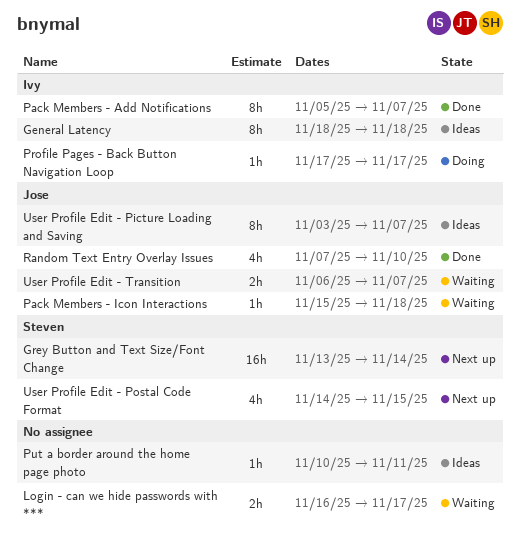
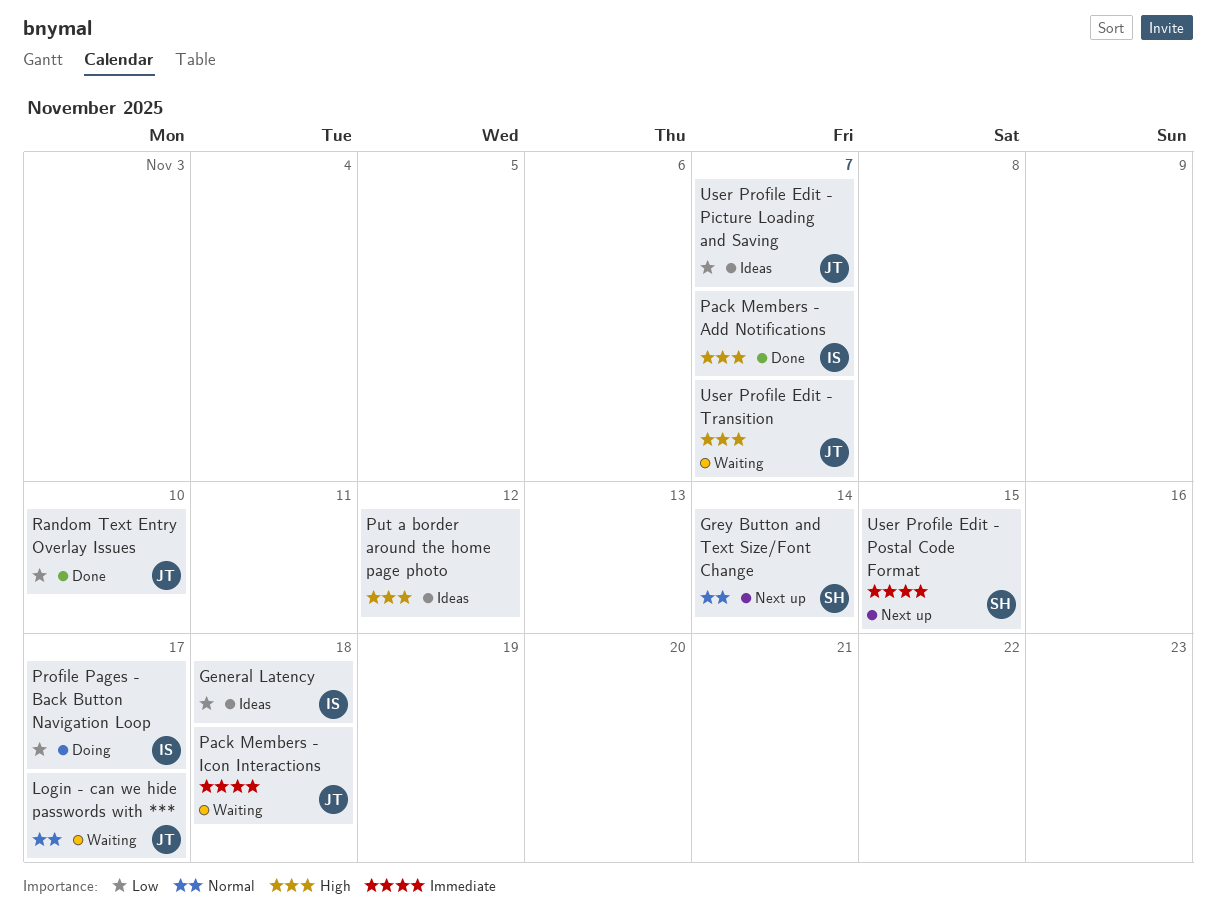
Login - can we hide passwords with ***, owner: none -> Jose
Put a border around the home page photo, due: Nov 11 -> Nov 12

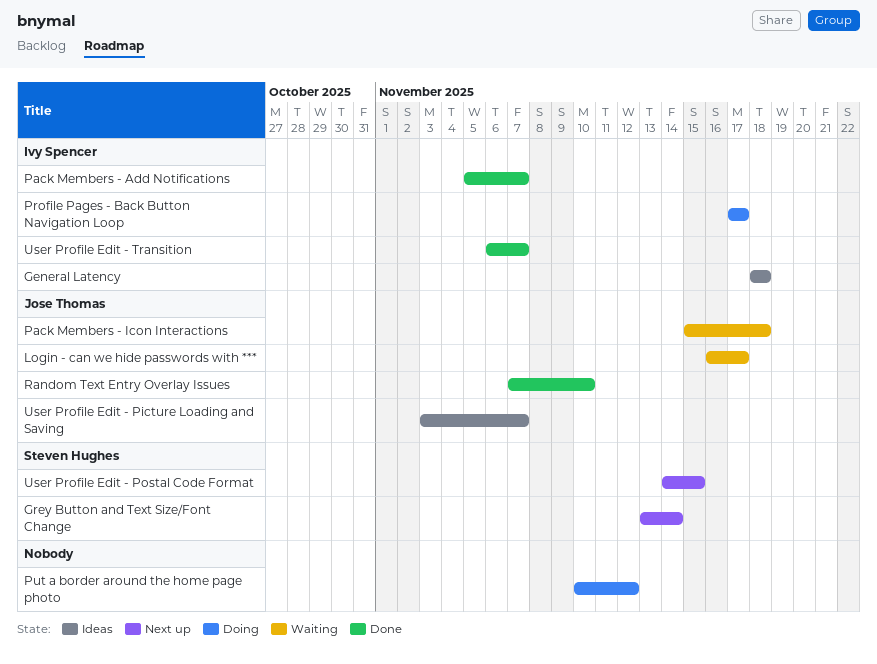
Put a border around the home page photo, status: Ideas -> Doing
User Profile Edit - Transition, status: Waiting -> Done
User Profile Edit - Transition, owner: Jose Thomas -> Ivy Spencer

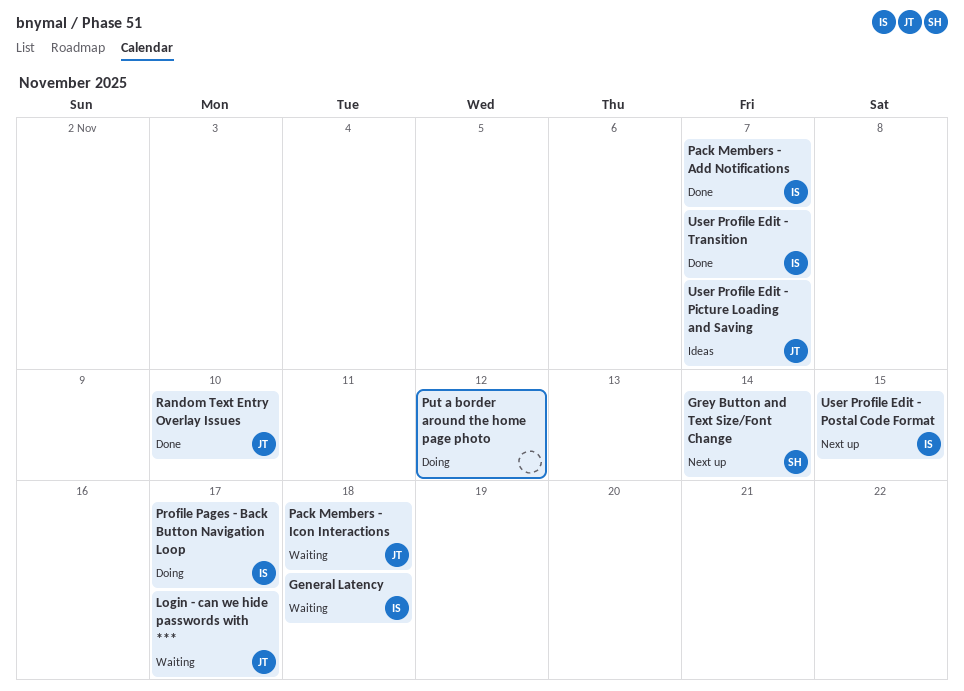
General Latency, status: Ideas -> Waiting
User Profile Edit - Postal Code Format, owner: Steven Hughes -> Ivy Spencer

